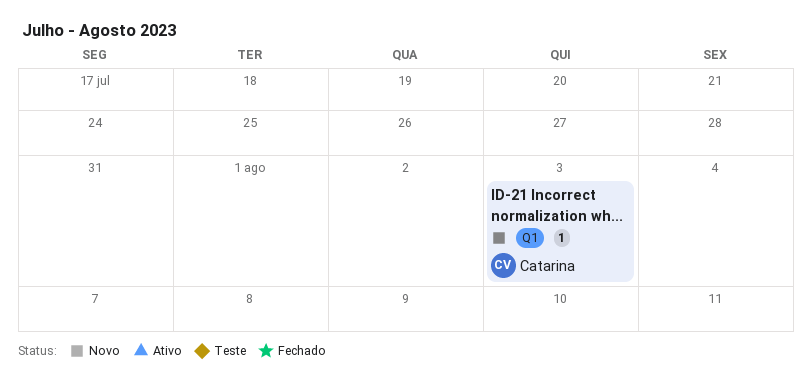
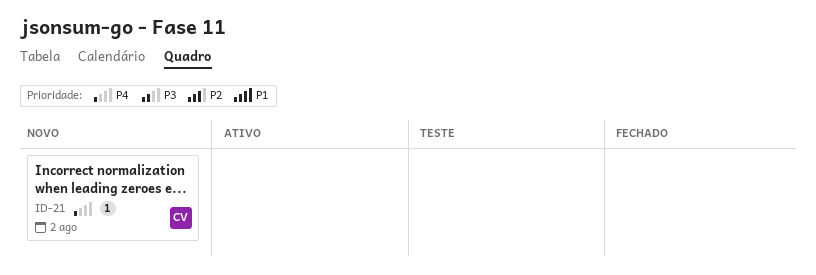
ID-21, due: Aug 3 -> Aug 2

